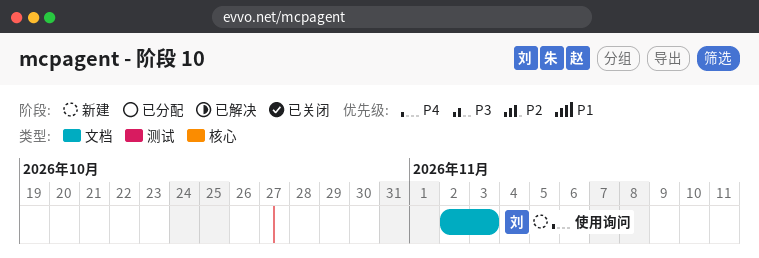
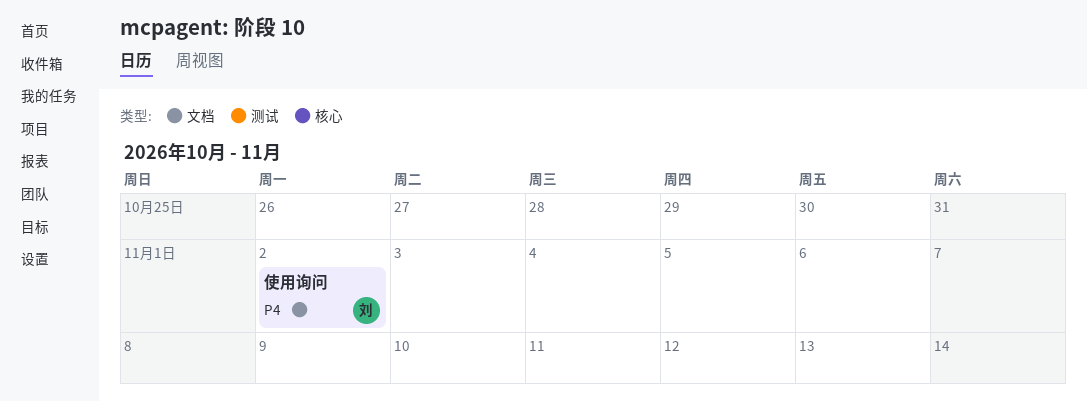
使用询问, due: Nov 3 -> Nov 2

